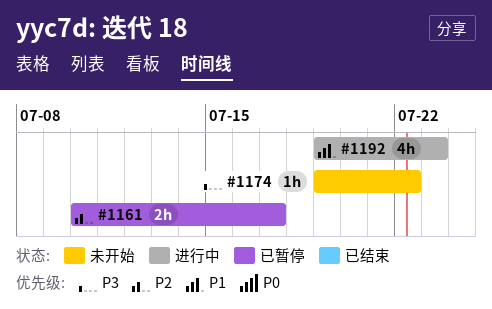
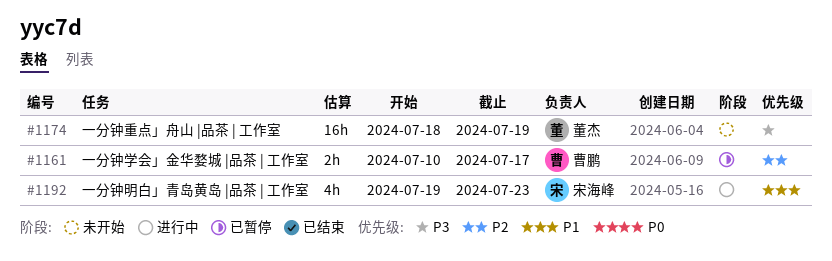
#1174, estimate: 1h -> 16h
#1174, start: Jul 19 -> Jul 18
#1174, due: Jul 22 -> Jul 19

